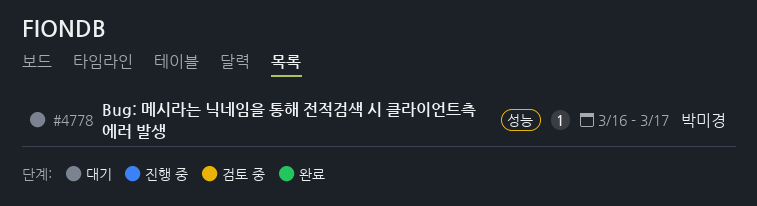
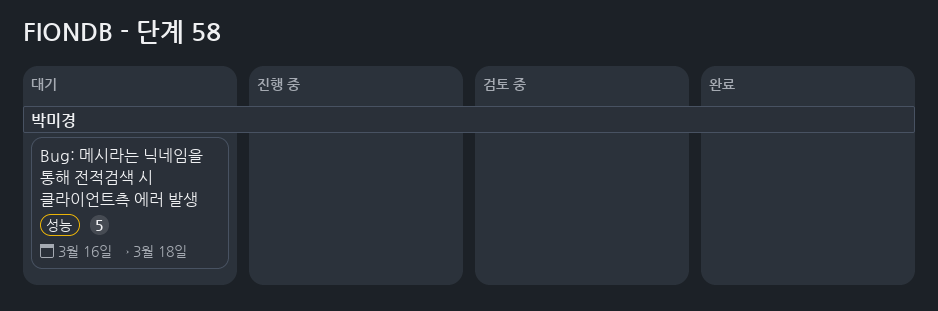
Bug: 메시라는 닉네임을 통해 전적검색 시 클라이언트측 에러 발생, estimate: 1 -> 5
Bug: 메시라는 닉네임을 통해 전적검색 시 클라이언트측 에러 발생, due: Mar 17 -> Mar 18

